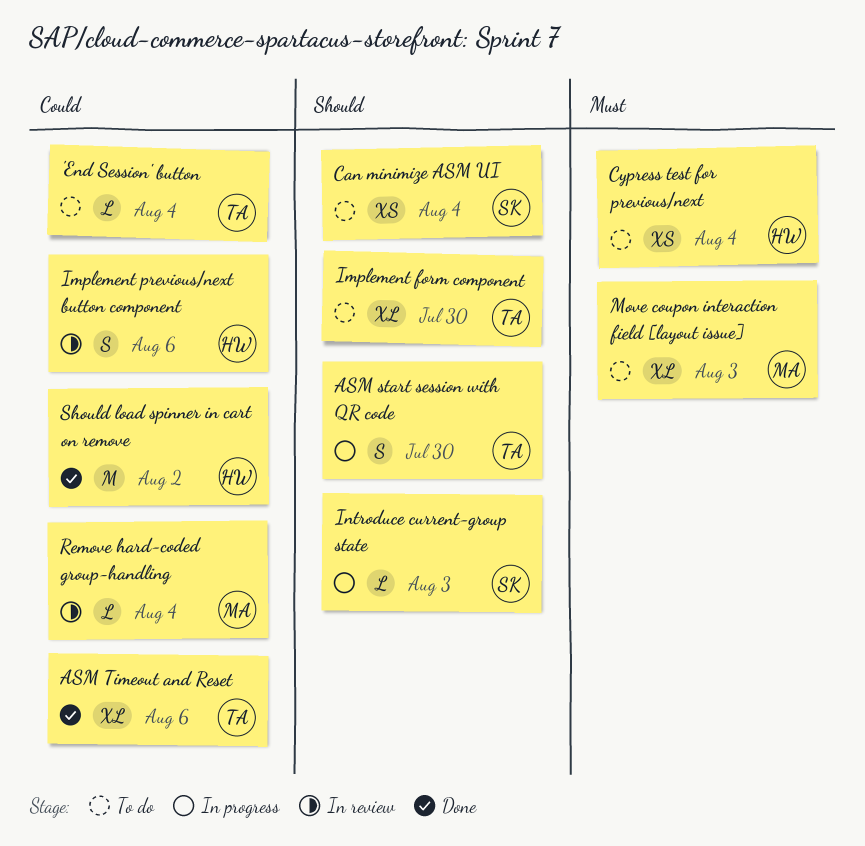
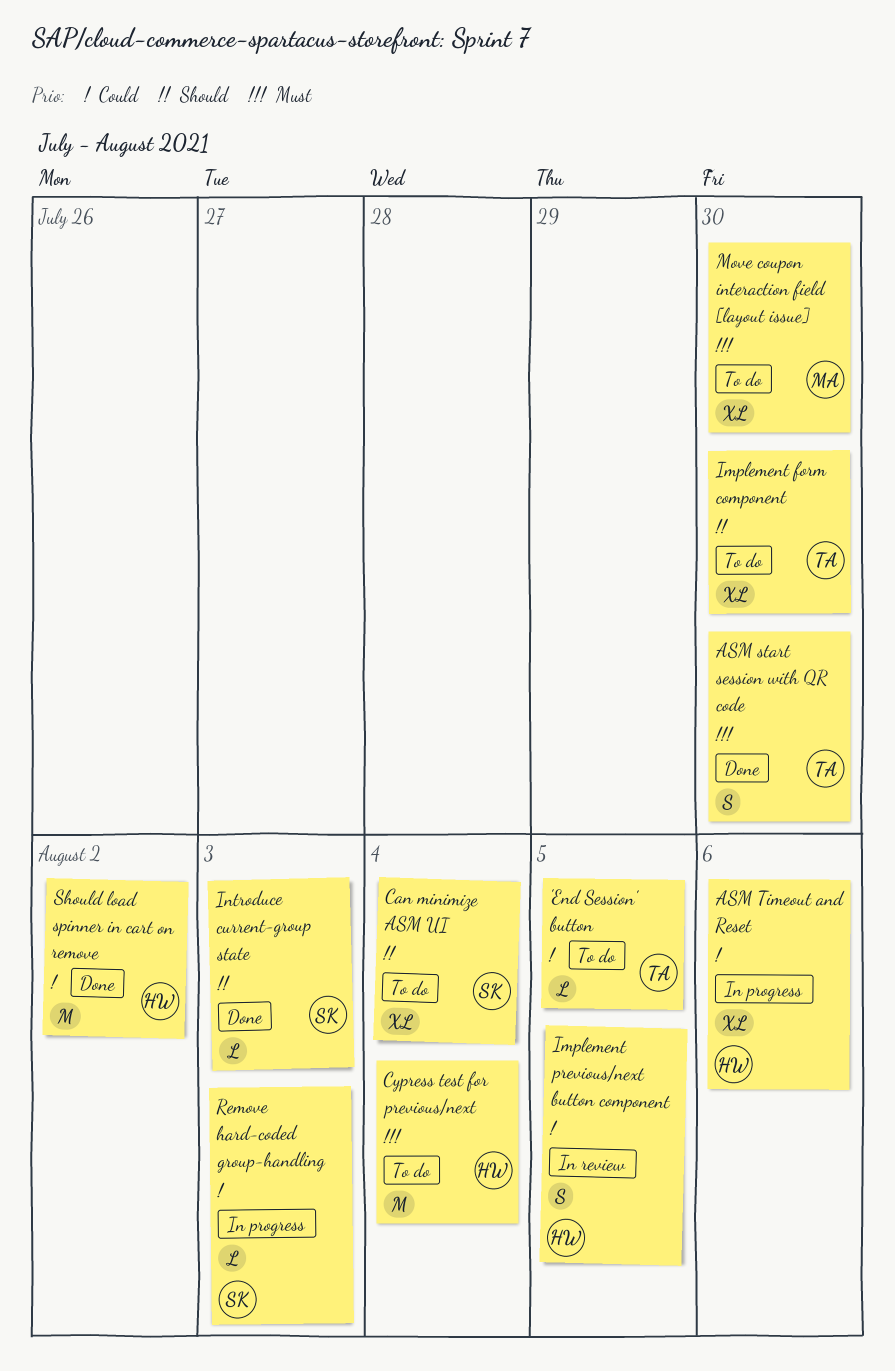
'End Session' button, due: Aug 4 -> Aug 5
ASM start session with QR code, status: In progress -> Done
ASM start session with QR code, priority: Should -> Must
ASM Timeout and Reset, status: Done -> In progress
ASM Timeout and Reset, owner: TA -> HW
Can minimize ASM UI, estimate: XS -> XL
Cypress test for previous/next, estimate: XS -> M
Implement previous/next button component, due: Aug 6 -> Aug 5
Introduce current-group state, status: In progress -> Done
Move coupon interaction field [layout issue], due: Aug 3 -> Jul 30
Remove hard-coded group-handling, status: In review -> In progress
Remove hard-coded group-handling, owner: MA -> SK
Remove hard-coded group-handling, due: Aug 4 -> Aug 3

